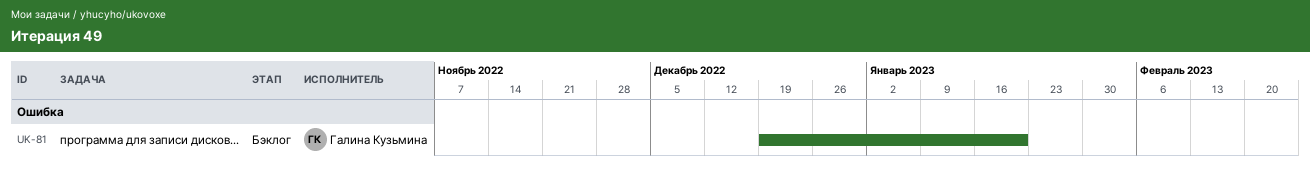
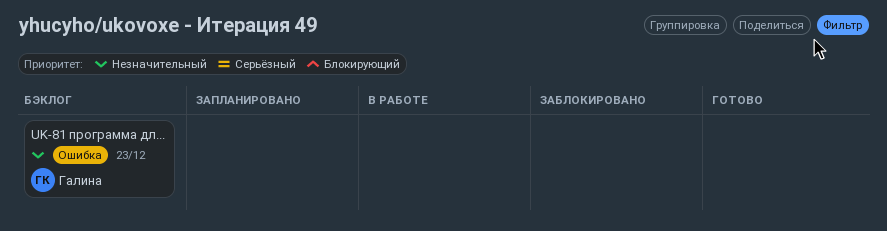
UK-81, due: Jan 20 -> Dec 23

